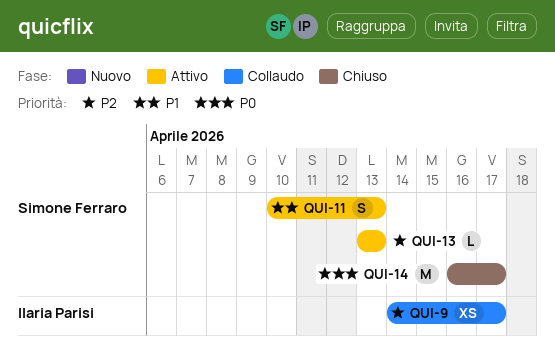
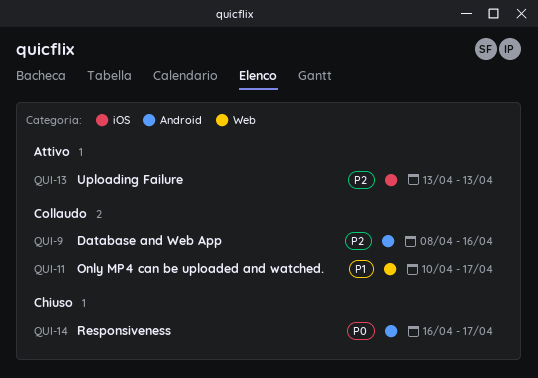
QUI-9, start: Apr 14 -> Apr 8
QUI-9, due: Apr 17 -> Apr 16
QUI-11, status: Attivo -> Collaudo
QUI-11, due: Apr 13 -> Apr 17

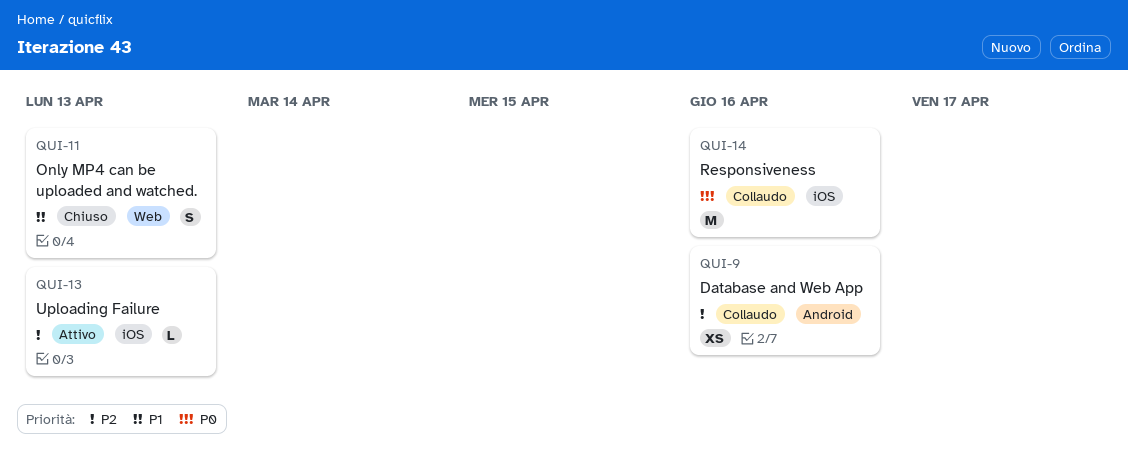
QUI-11, status: Collaudo -> Chiuso
QUI-11, due: Apr 17 -> Apr 13
QUI-14, status: Chiuso -> Collaudo
QUI-14, label: Android -> iOS
QUI-14, due: Apr 17 -> Apr 16

